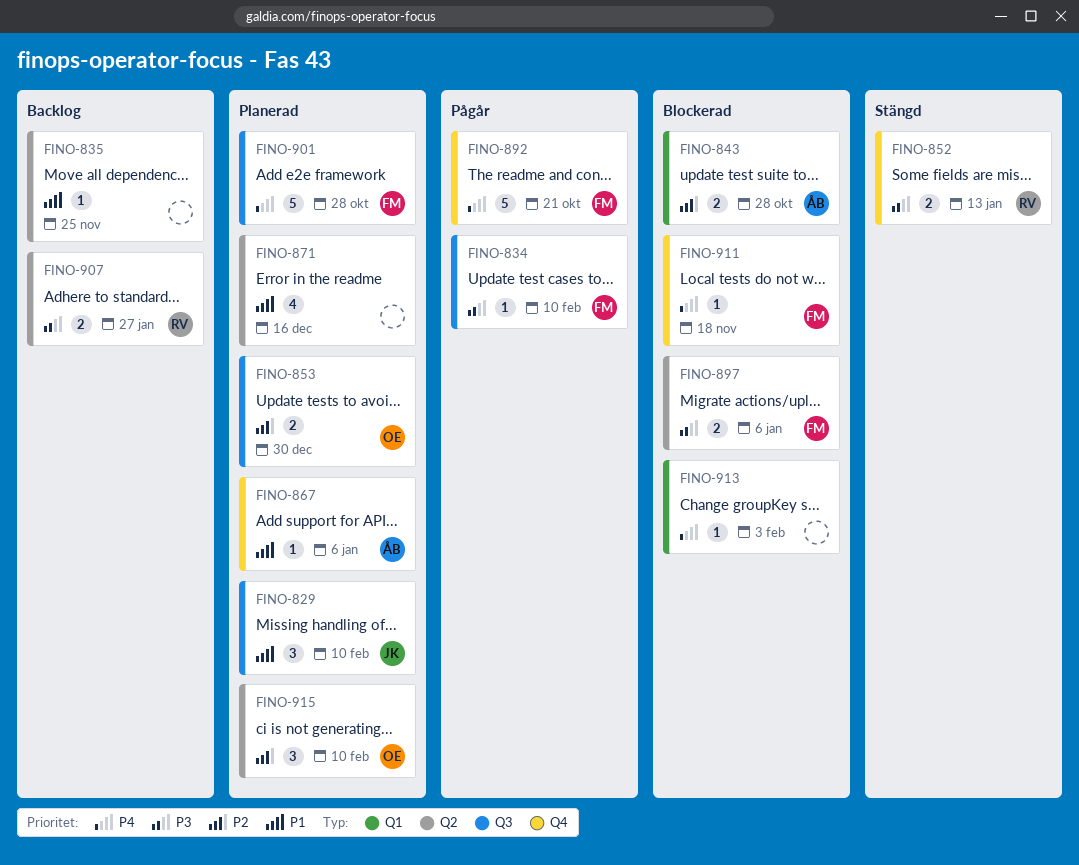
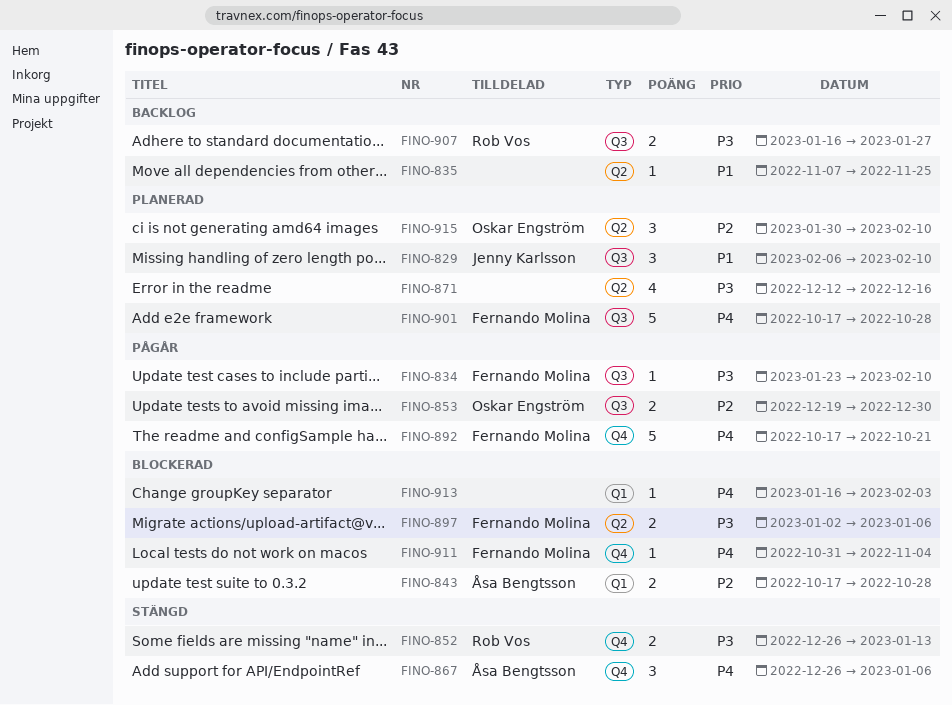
FINO-853, status: Planerad -> Pågår
FINO-867, status: Planerad -> Stängd
FINO-867, priority: P1 -> P4
FINO-867, estimate: 1 -> 3
FINO-871, priority: P1 -> P3
FINO-907, label: Q2 -> Q3
FINO-911, due: Nov 18 -> Nov 4

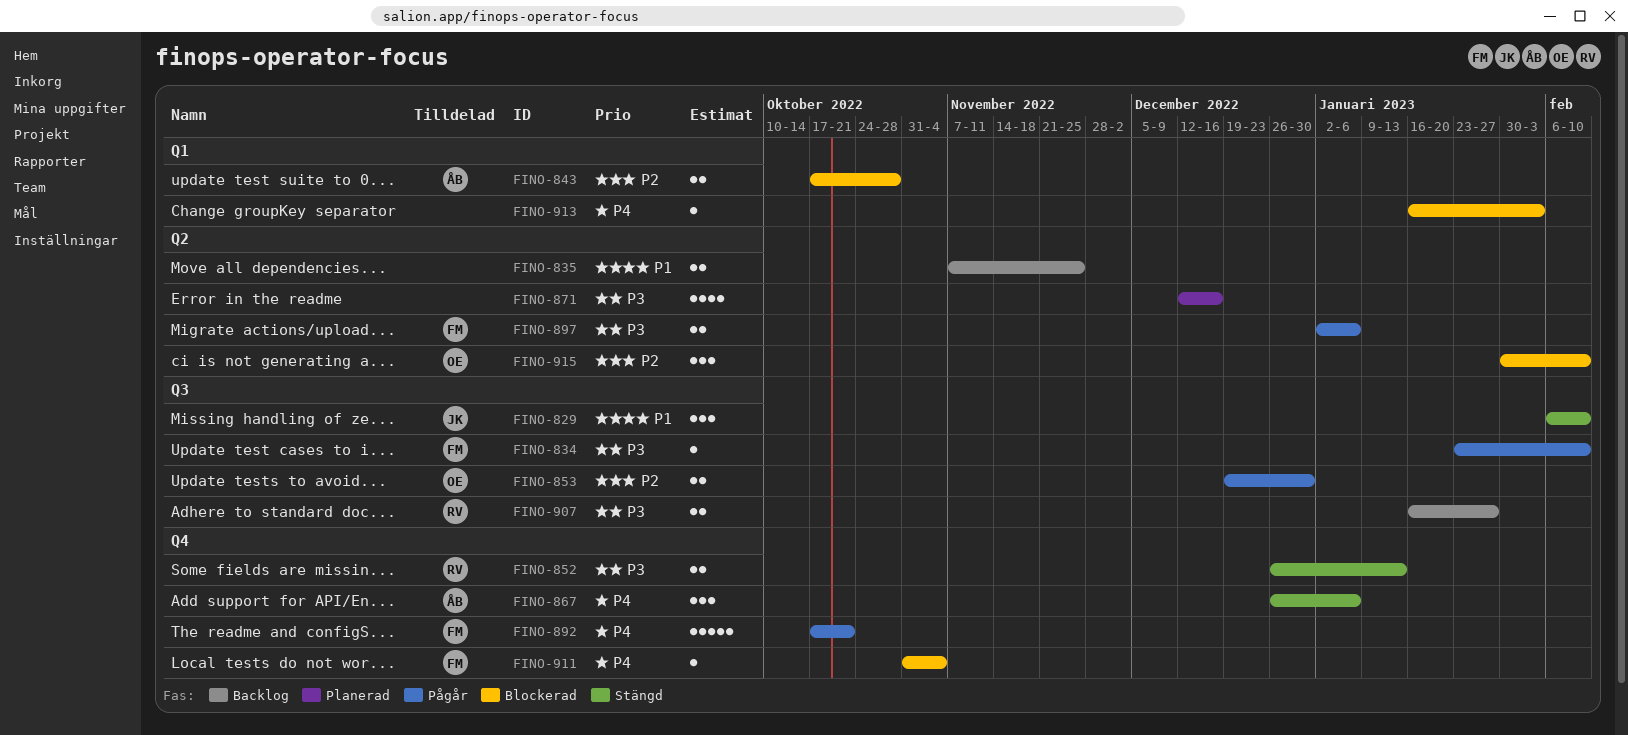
FINO-829, status: Planerad -> Stängd
FINO-835, estimate: 1 -> 2
FINO-897, status: Blockerad -> Pågår
FINO-901: present -> none
FINO-915, status: Planerad -> Blockerad

